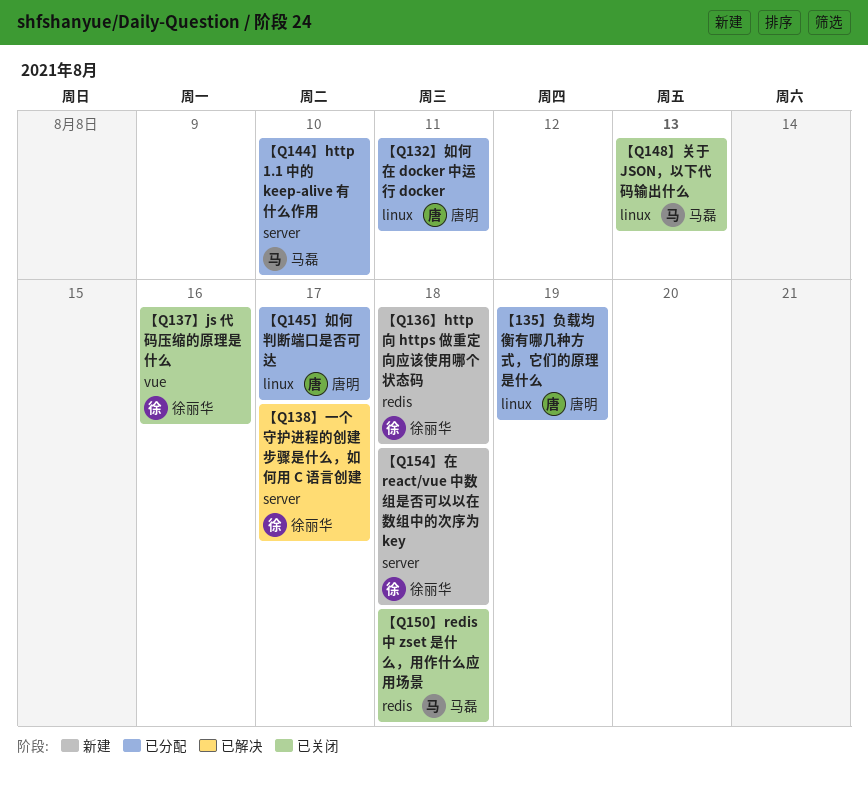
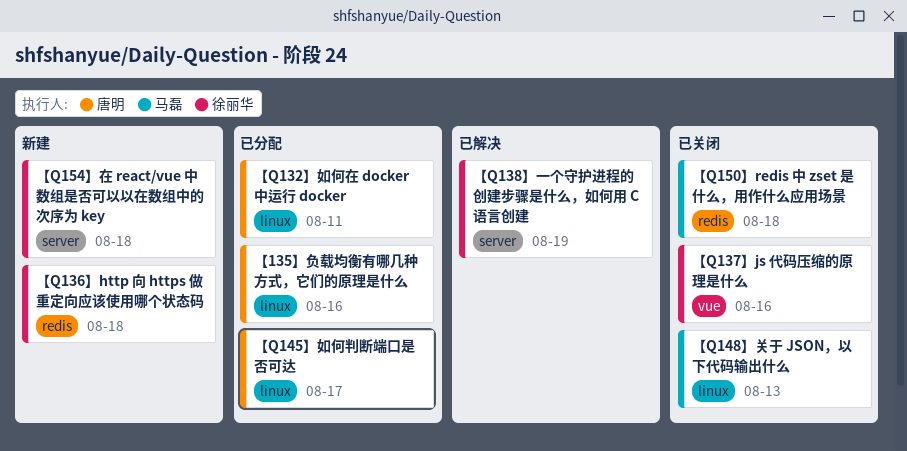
【135】负载均衡有哪几种方式，它们的原理是什么, due: Aug 19 -> Aug 16
【Q138】一个守护进程的创建步骤是什么，如何用 C 语言创建, due: Aug 17 -> Aug 19
【Q144】http 1.1 中的 keep-alive 有什么作用: present -> none

